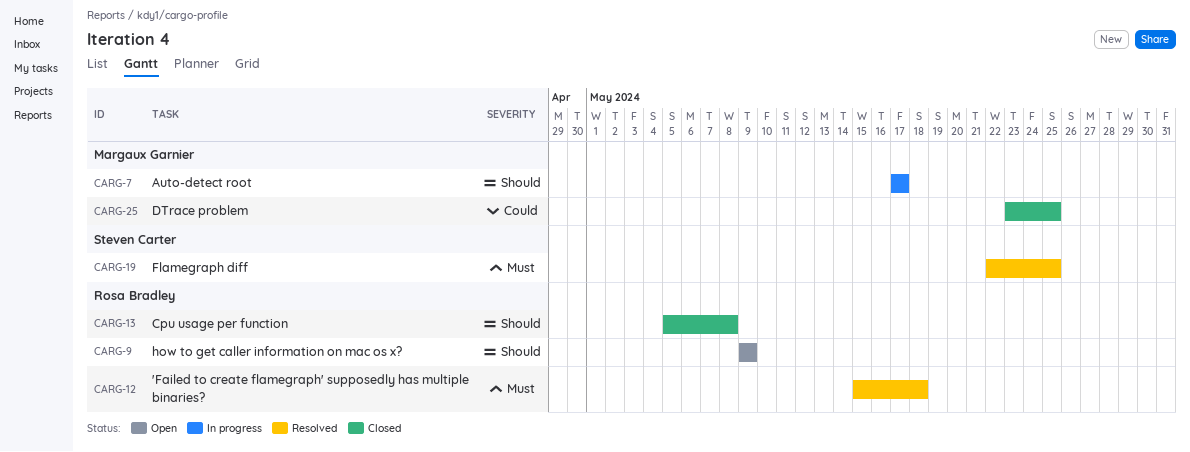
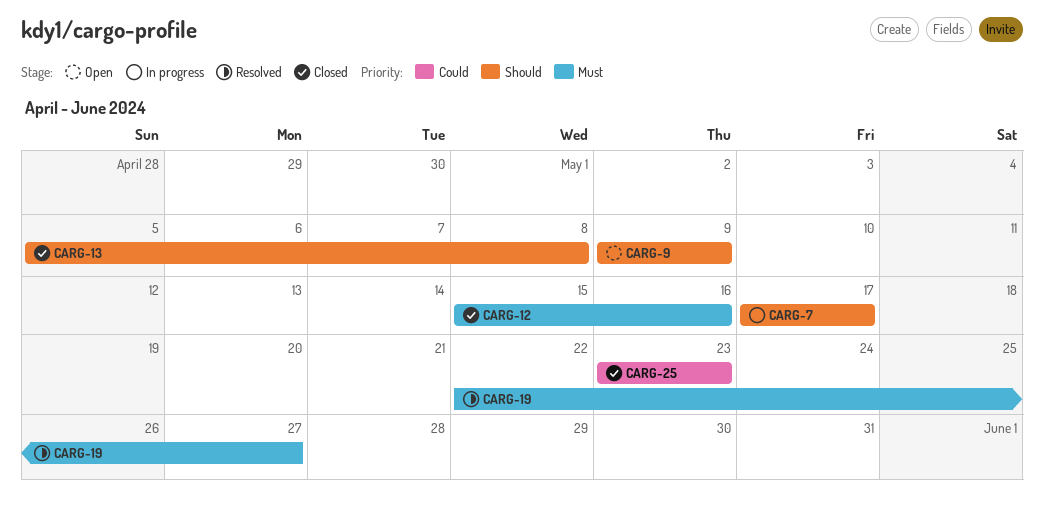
CARG-12, status: Resolved -> Closed
CARG-12, due: May 18 -> May 16
CARG-19, due: May 25 -> May 27
CARG-25, due: May 25 -> May 23

